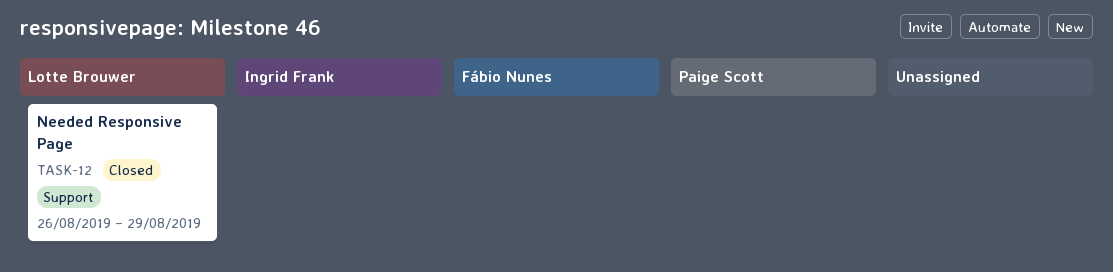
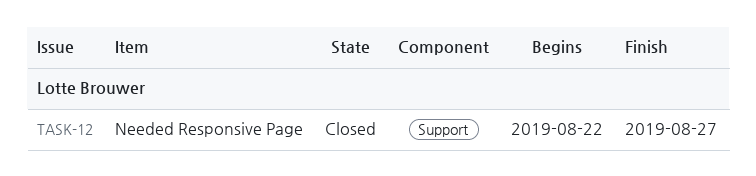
TASK-12, start: Aug 26 -> Aug 22
TASK-12, due: Aug 29 -> Aug 27

